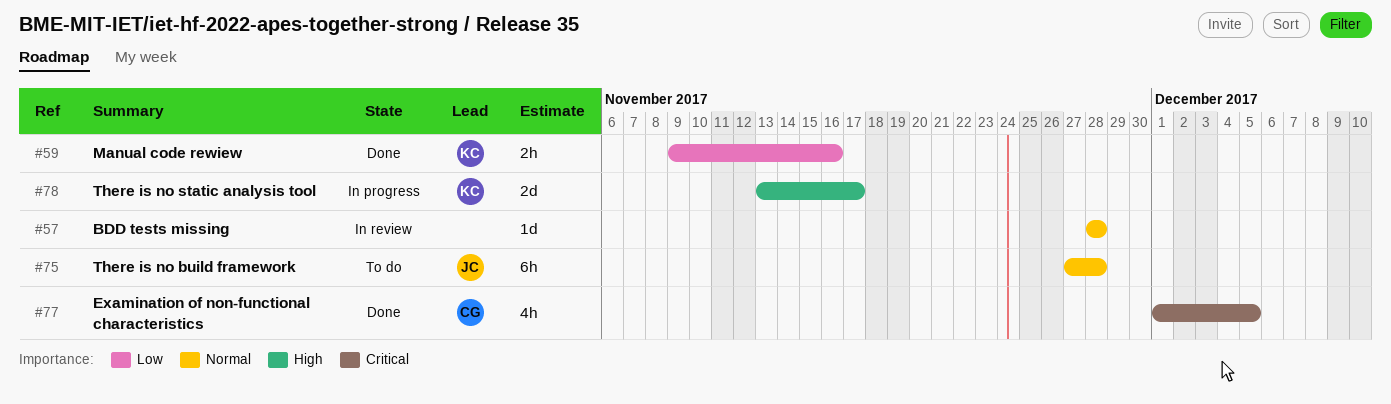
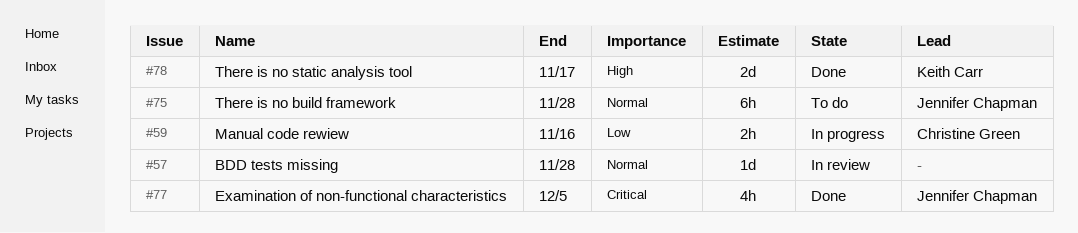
#59, status: Done -> In progress
#59, owner: Keith Carr -> Christine Green
#77, owner: Christine Green -> Jennifer Chapman
#78, status: In progress -> Done

